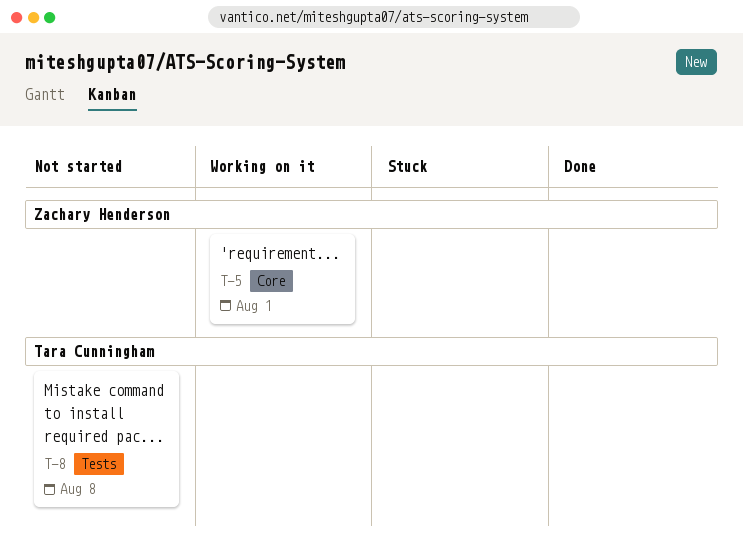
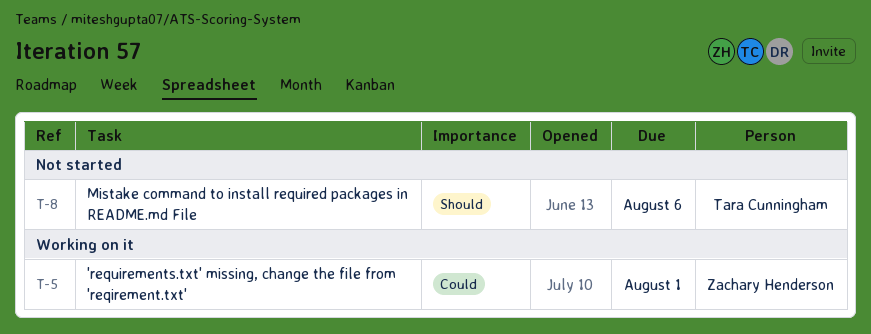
T-8, due: Aug 8 -> Aug 6

